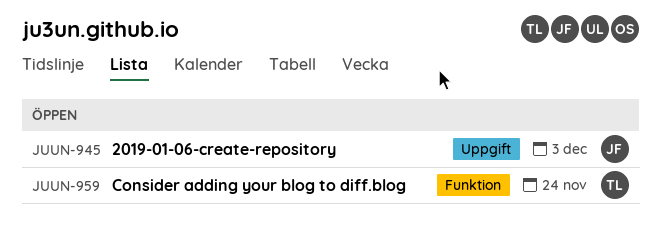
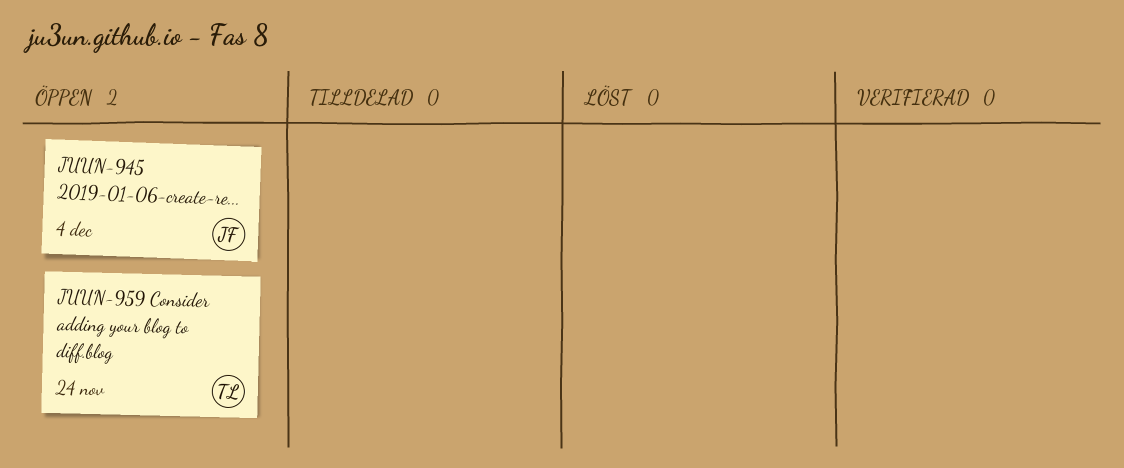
JUUN-945, due: Dec 3 -> Dec 4

